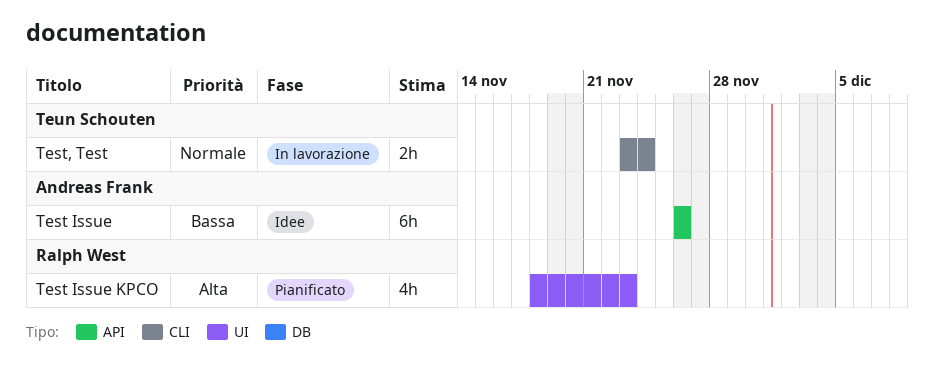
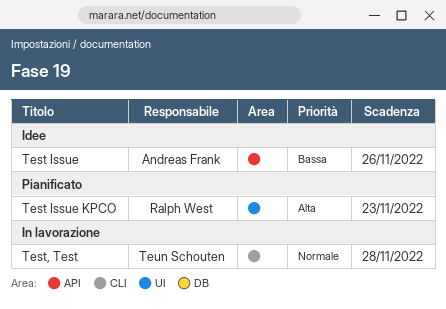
Test, Test, due: Nov 24 -> Nov 28

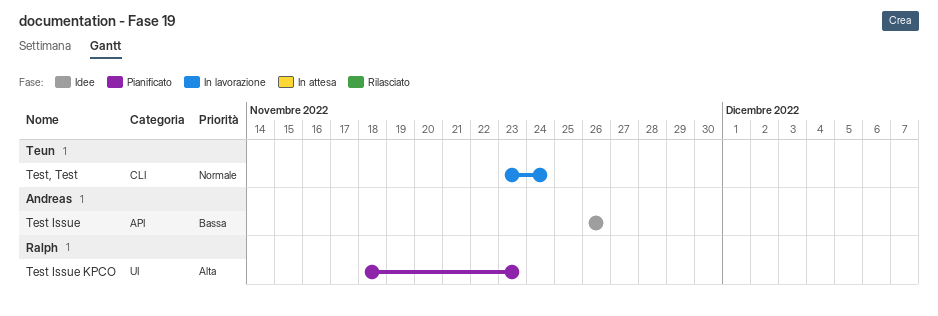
Test, Test, due: Nov 28 -> Nov 24

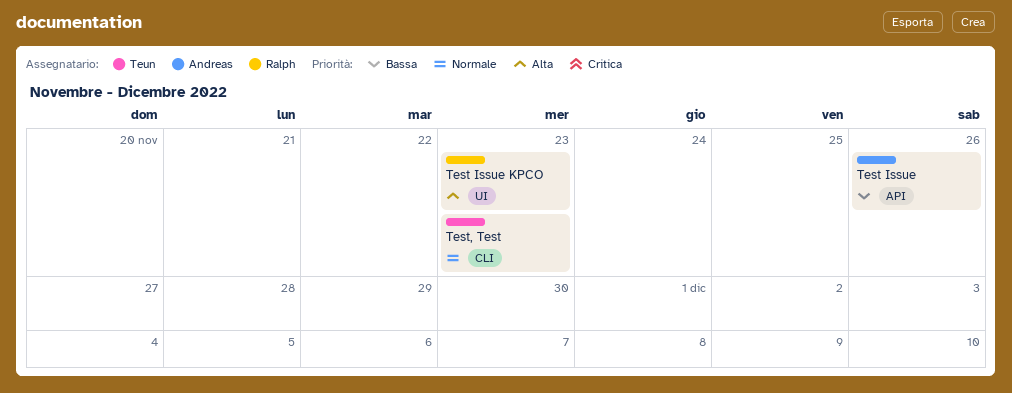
Test, Test, due: Nov 24 -> Nov 23

